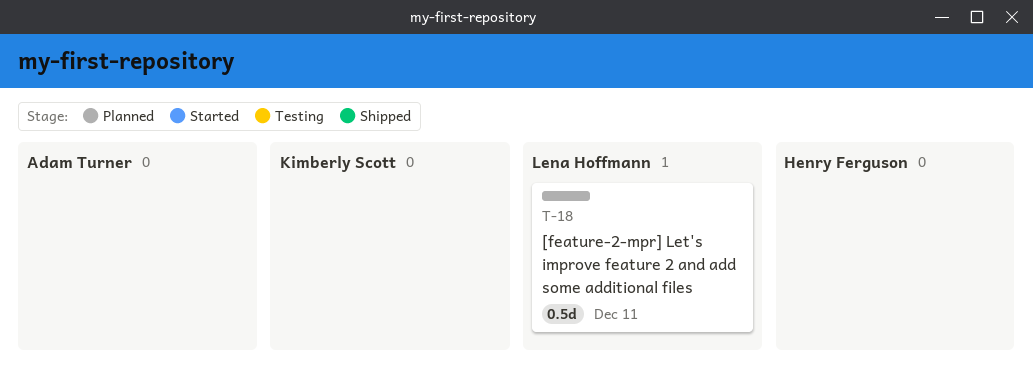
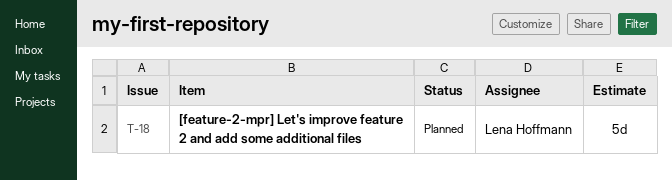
T-18, estimate: 0.5d -> 5d

